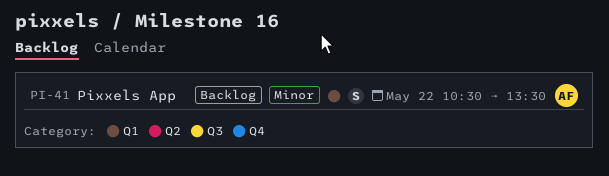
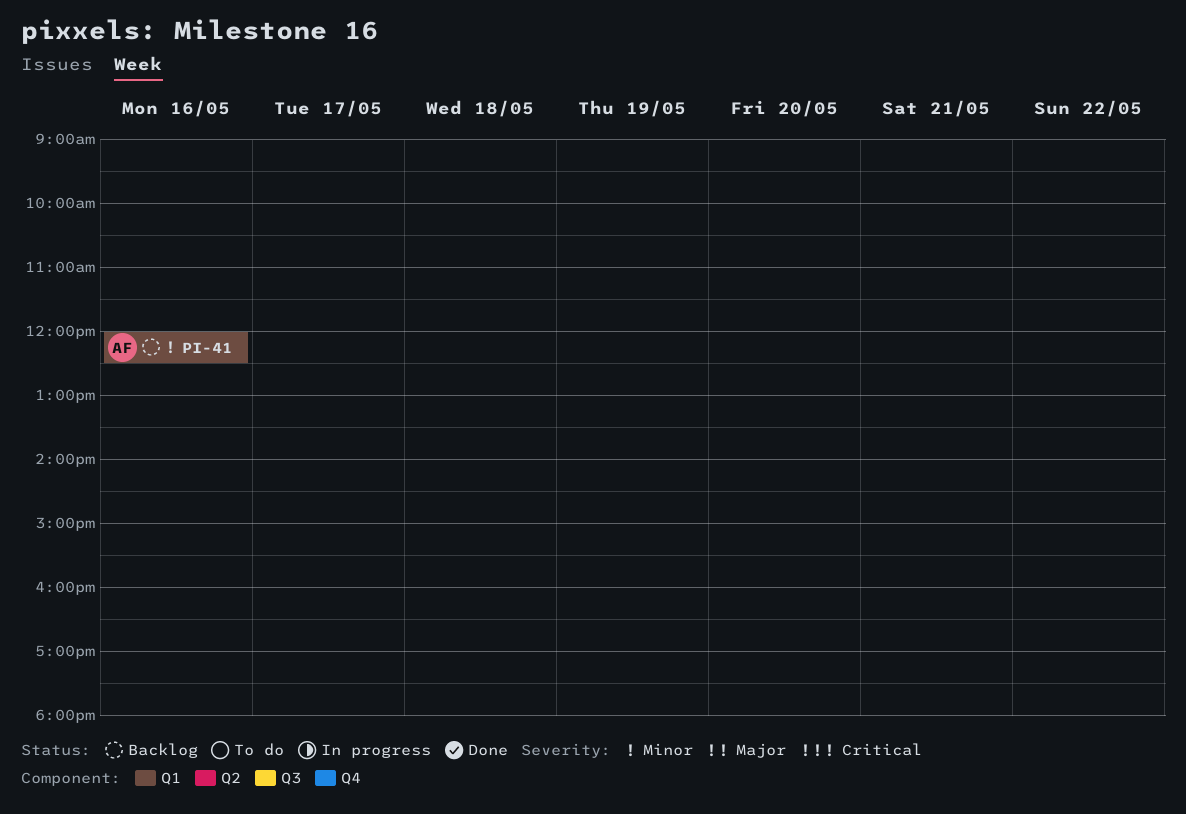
PI-41, day: May 22 -> May 16
PI-41, begins: 10:30 -> 12:00
PI-41, ends: 13:30 -> 12:30

